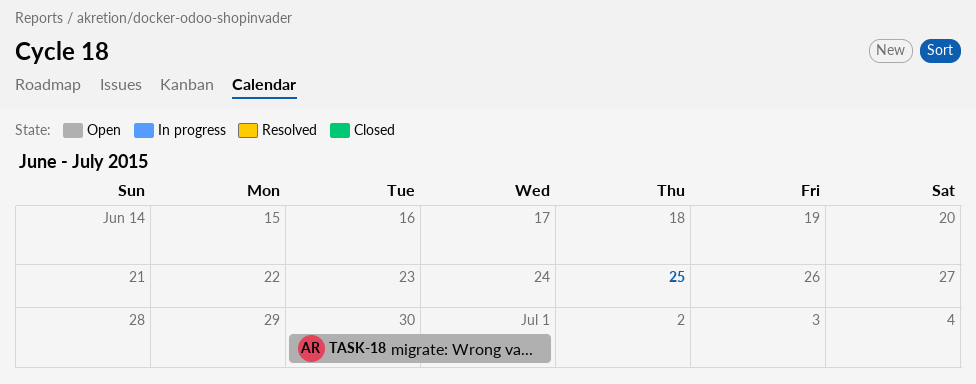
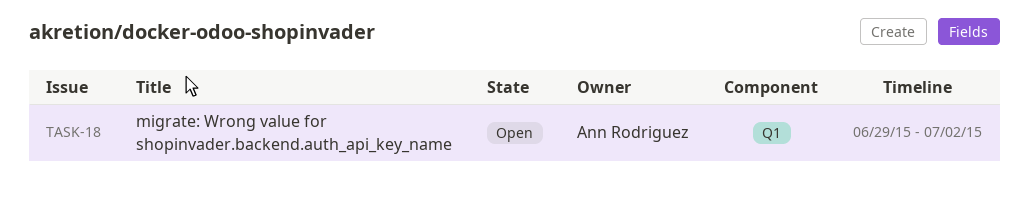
TASK-18, start: Jun 30 -> Jun 29
TASK-18, due: Jul 1 -> Jul 2

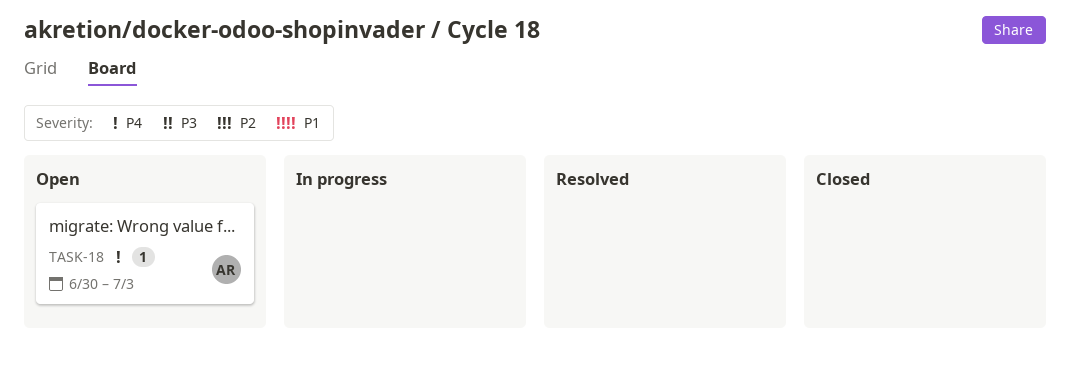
TASK-18, start: Jun 29 -> Jun 30
TASK-18, due: Jul 2 -> Jul 3

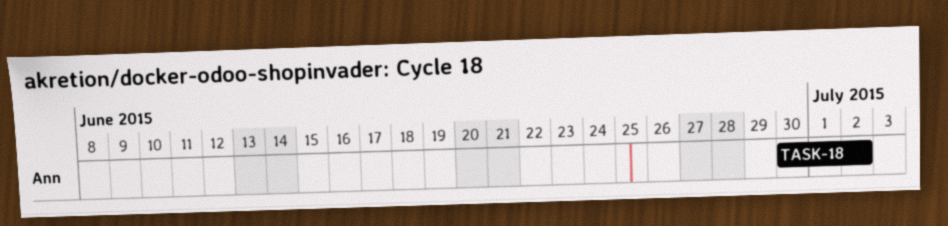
TASK-18, due: Jul 3 -> Jul 2

